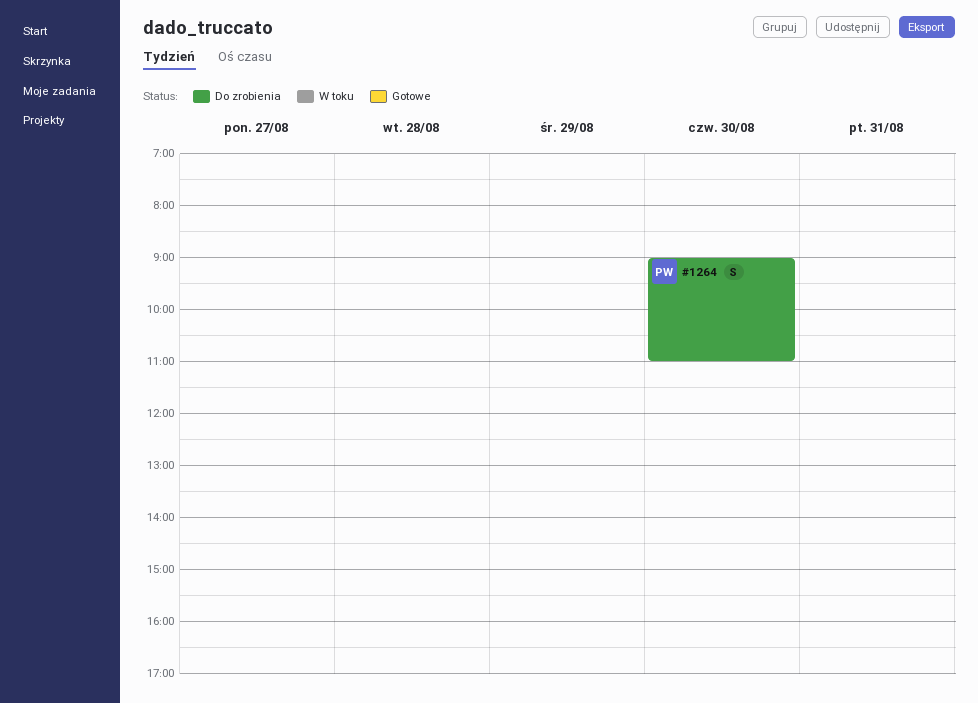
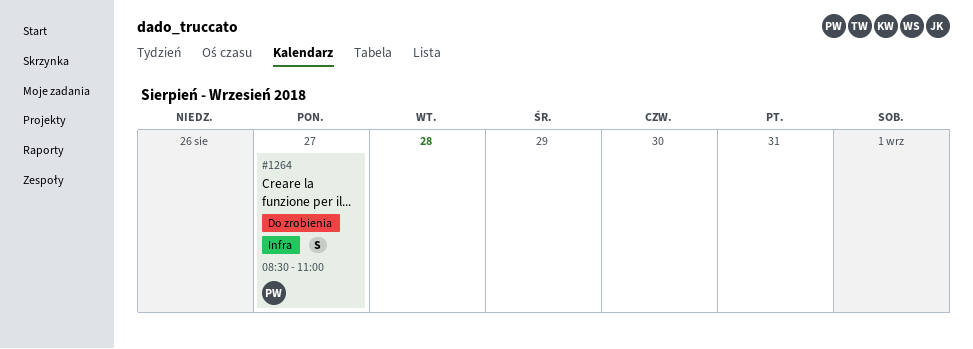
#1264, day: Aug 30 -> Aug 27
#1264, begins: 09:00 -> 08:30

